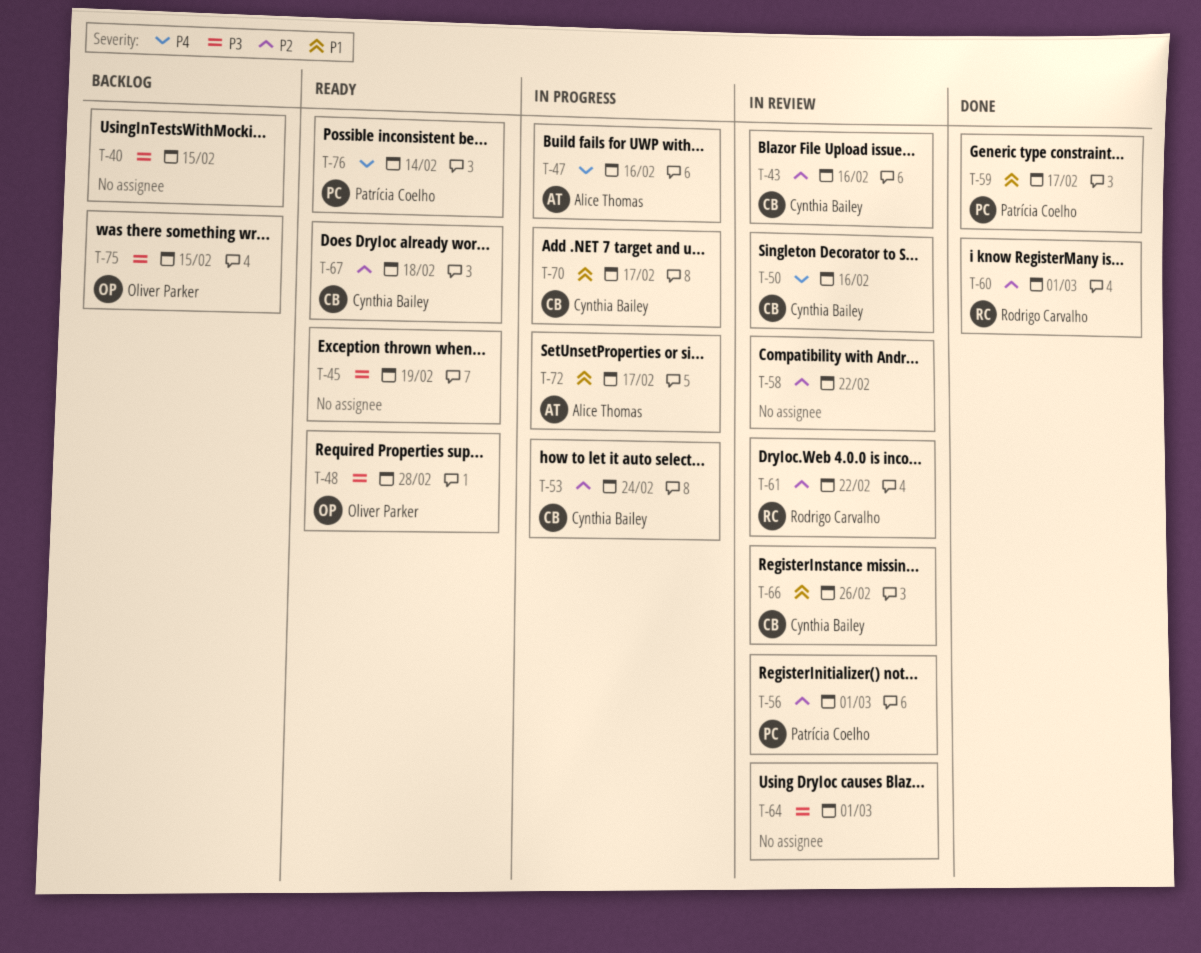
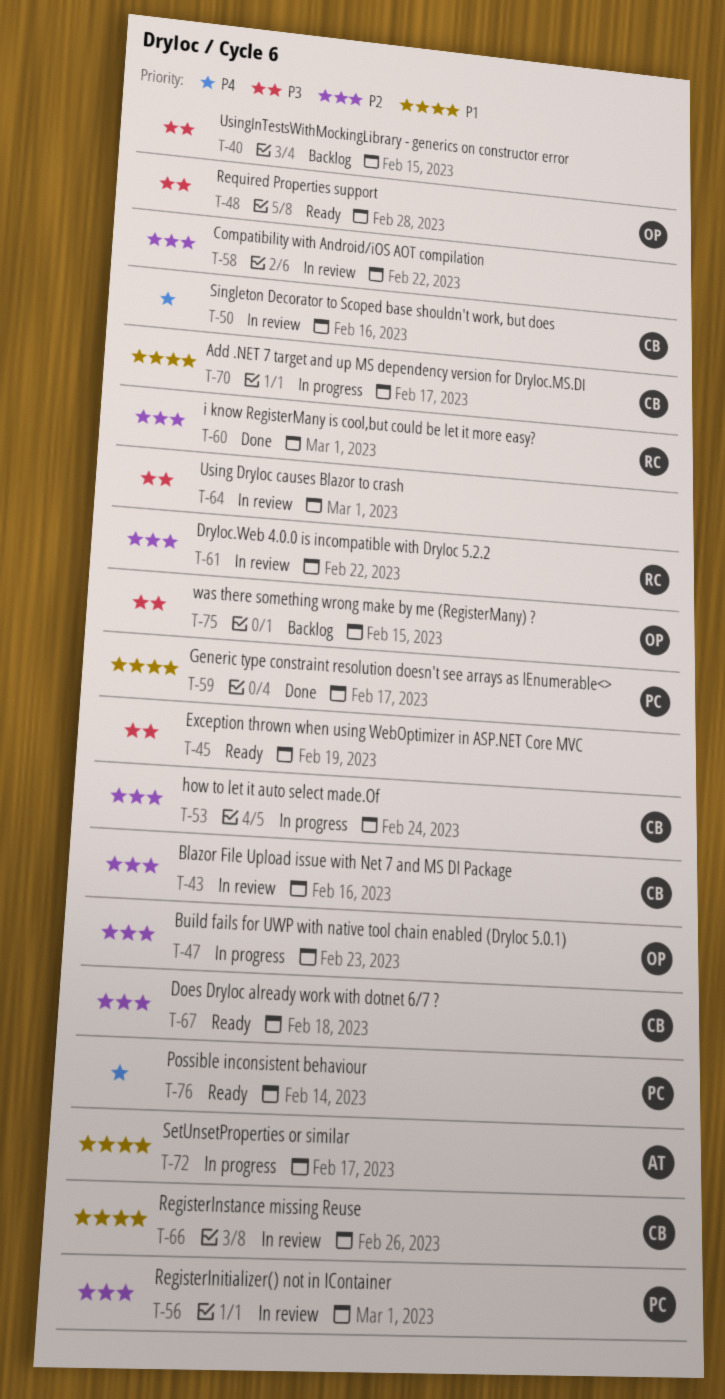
T-47, owner: Alice Thomas -> Oliver Parker
T-47, priority: P4 -> P2
T-47, due: Feb 16 -> Feb 23

